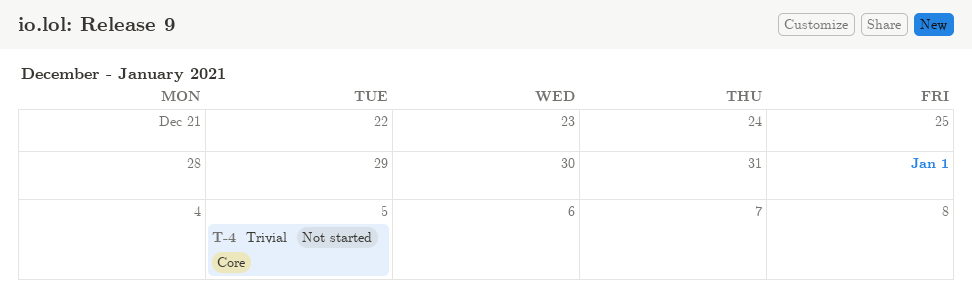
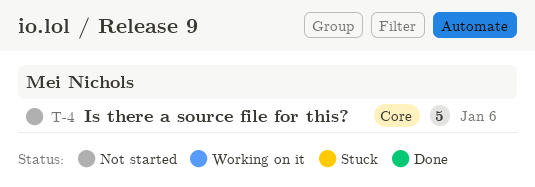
T-4, due: Jan 5 -> Jan 6

